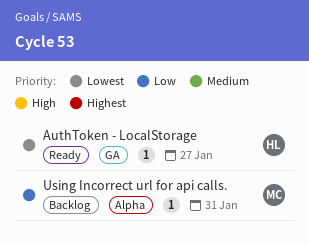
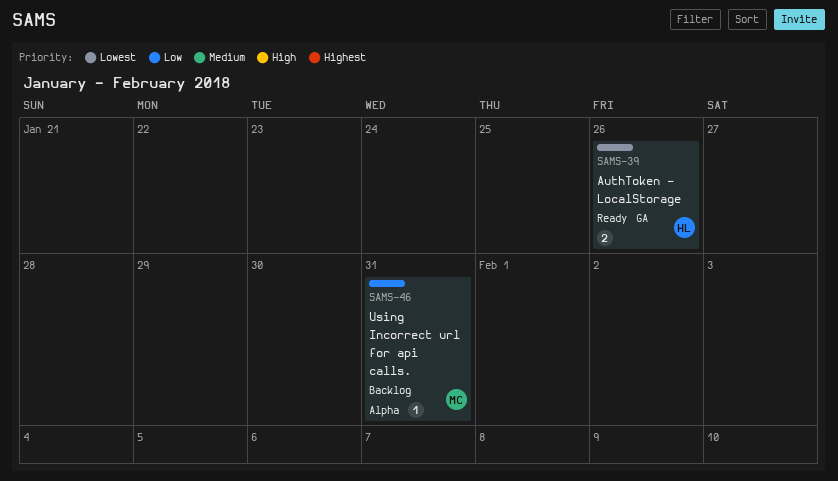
AuthToken - LocalStorage, estimate: 1 -> 2
AuthToken - LocalStorage, due: Jan 27 -> Jan 26

